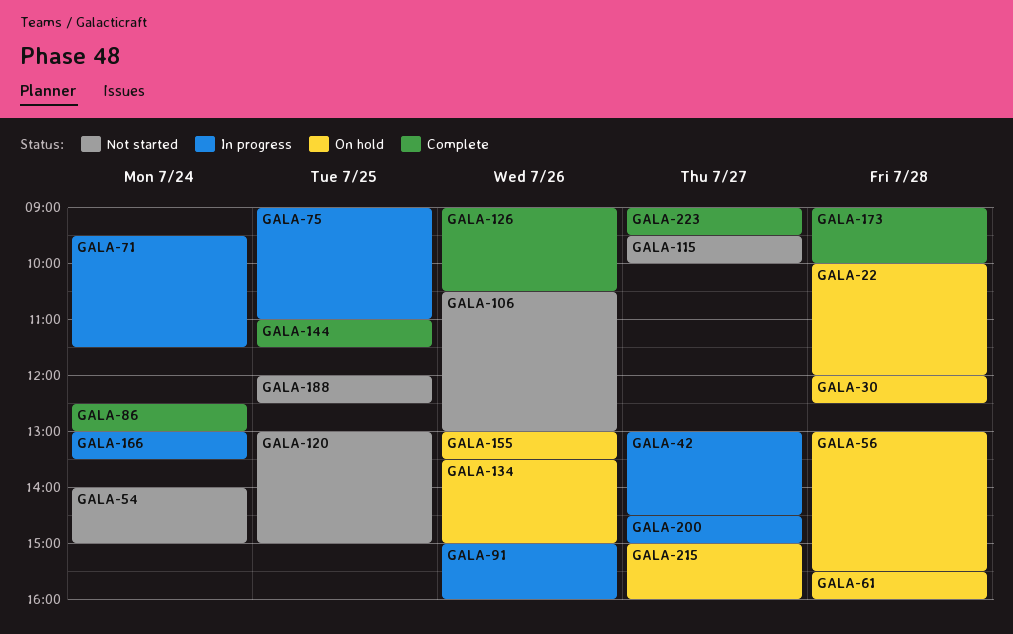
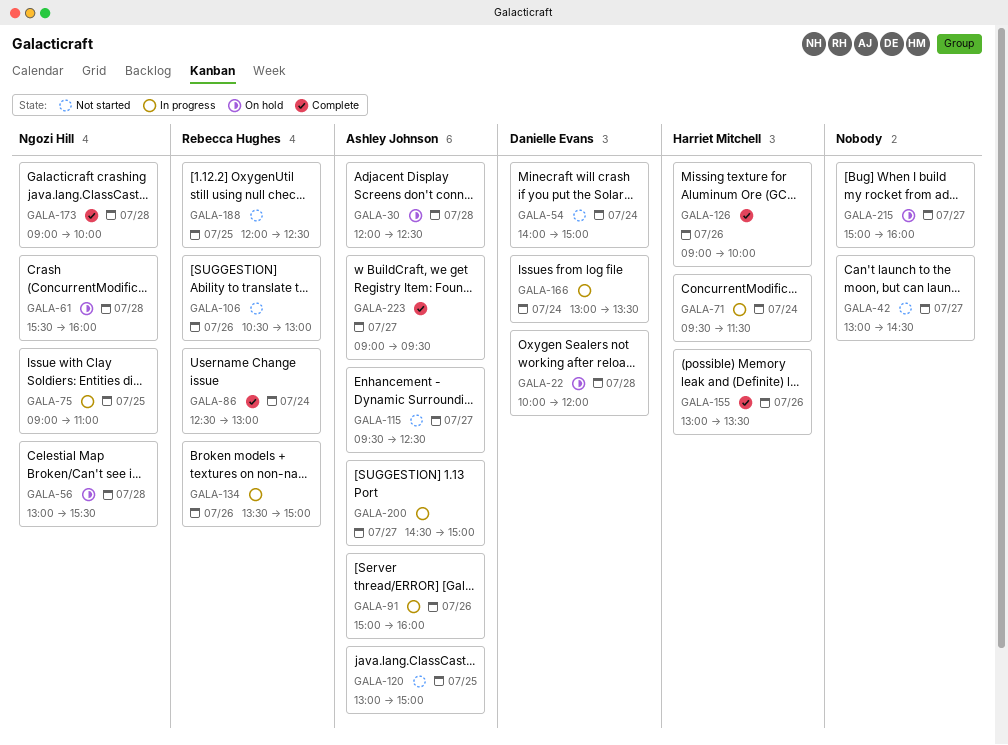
GALA-42, status: In progress -> Not started
GALA-115, ends: 10:00 -> 12:30
GALA-126, ends: 10:30 -> 10:00
GALA-134, status: On hold -> In progress
GALA-144: present -> none
GALA-155, status: On hold -> Complete

